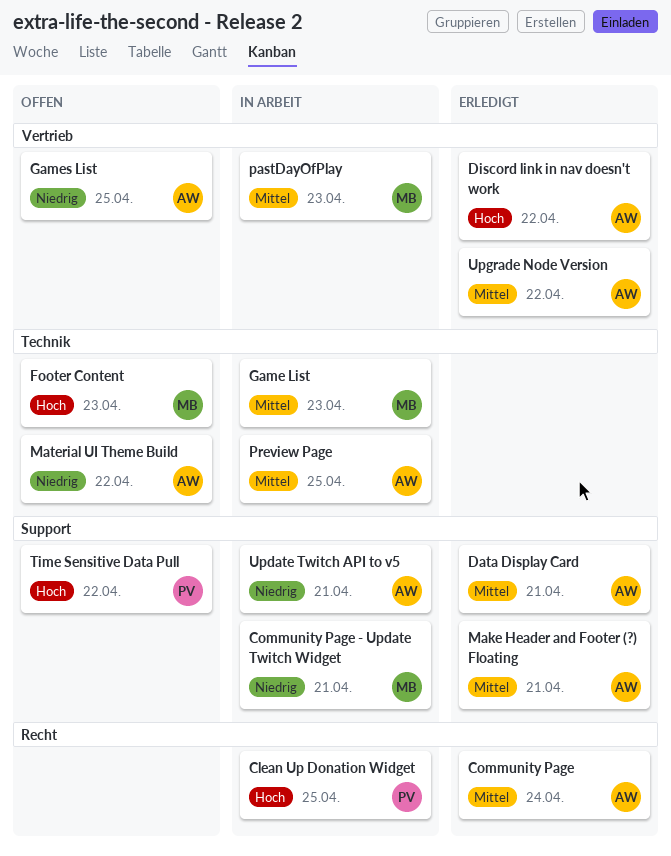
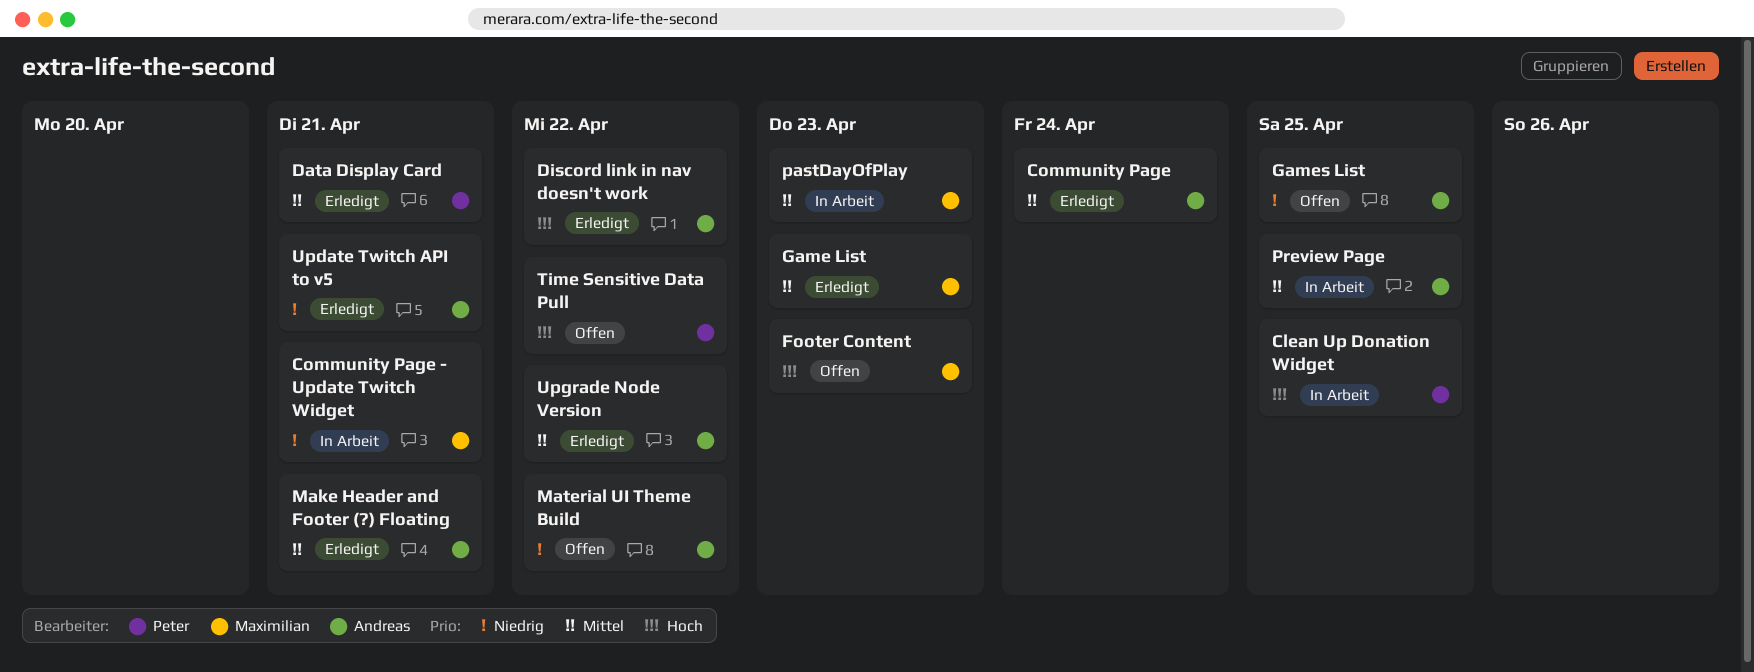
Data Display Card, owner: Andreas -> Peter
Game List, status: In Arbeit -> Erledigt
Update Twitch API to v5, status: In Arbeit -> Erledigt

